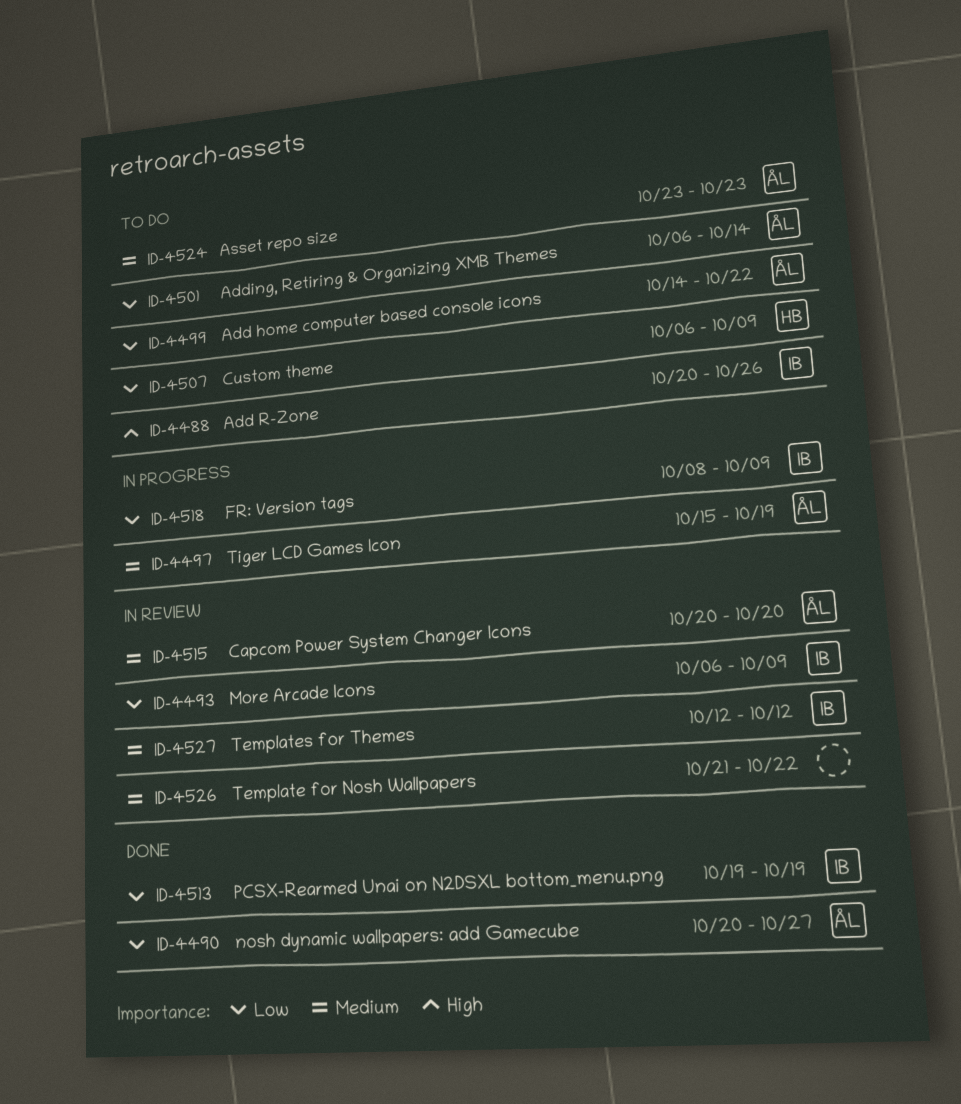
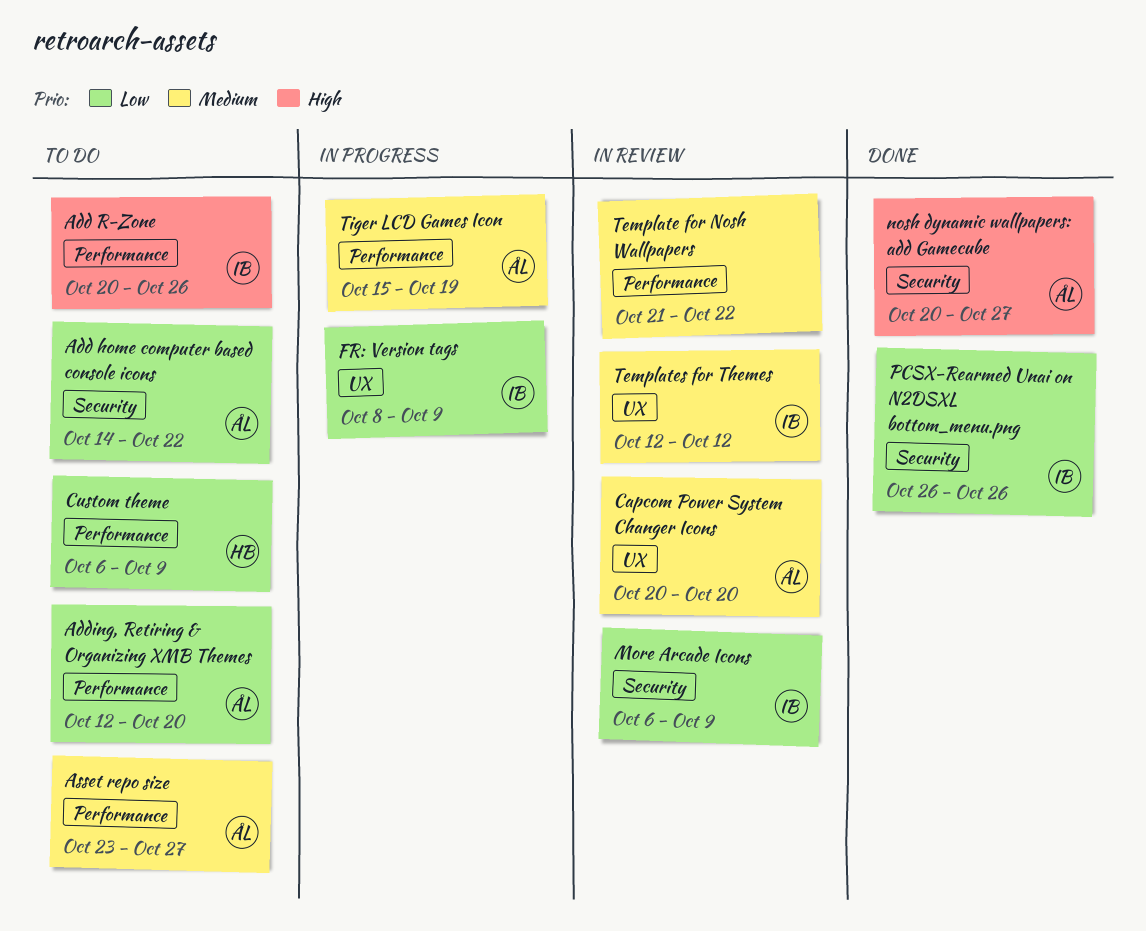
Adding, Retiring & Organizing XMB Themes, start: Oct 6 -> Oct 12
Adding, Retiring & Organizing XMB Themes, due: Oct 14 -> Oct 20
Asset repo size, due: Oct 23 -> Oct 27
nosh dynamic wallpapers: add Gamecube, priority: Low -> High
PCSX-Rearmed Unai on N2DSXL bottom_menu.png, start: Oct 19 -> Oct 26
PCSX-Rearmed Unai on N2DSXL bottom_menu.png, due: Oct 19 -> Oct 26

